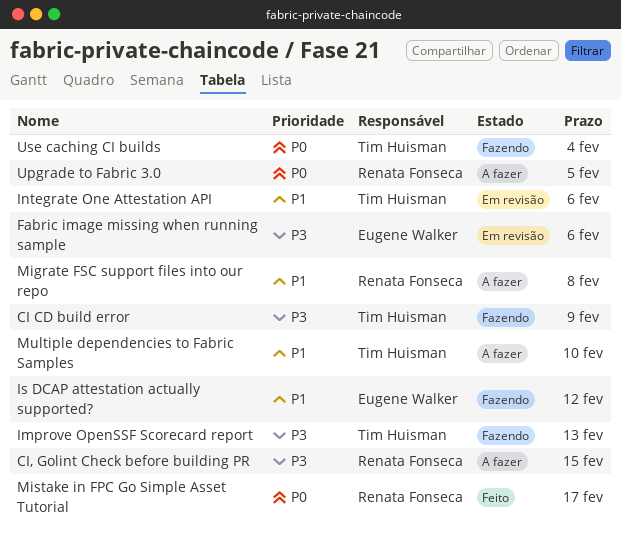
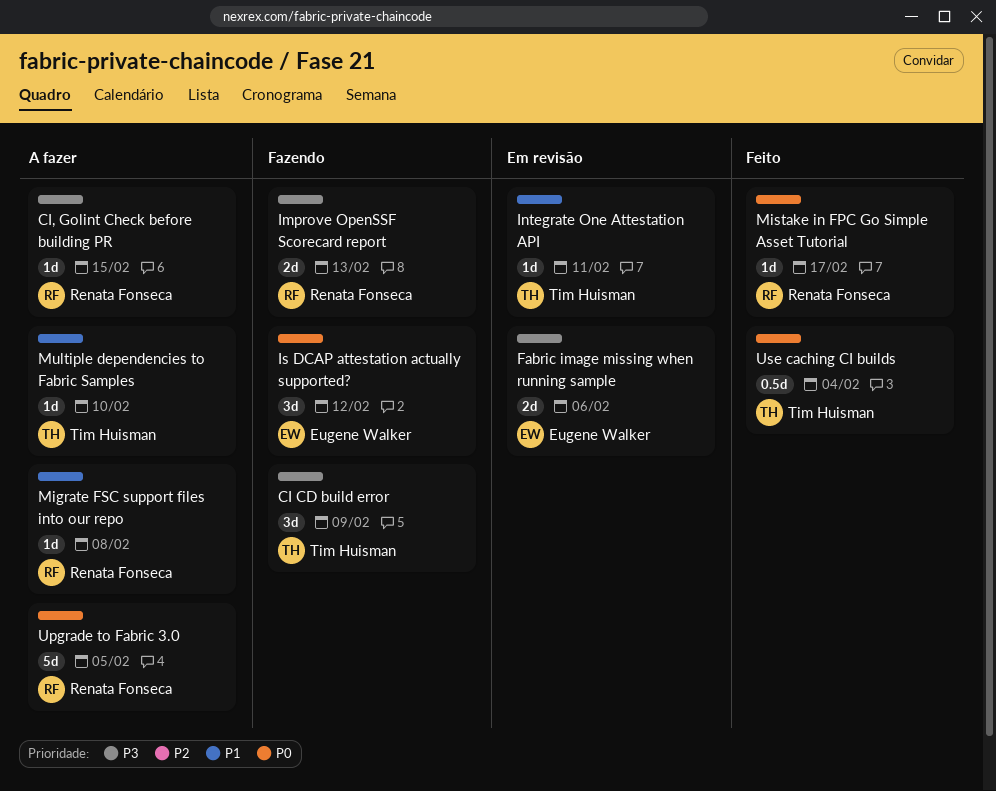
Improve OpenSSF Scorecard report, owner: Tim Huisman -> Renata Fonseca
Integrate One Attestation API, due: Feb 6 -> Feb 11
Is DCAP attestation actually supported?, priority: P1 -> P0
Use caching CI builds, status: Fazendo -> Feito

